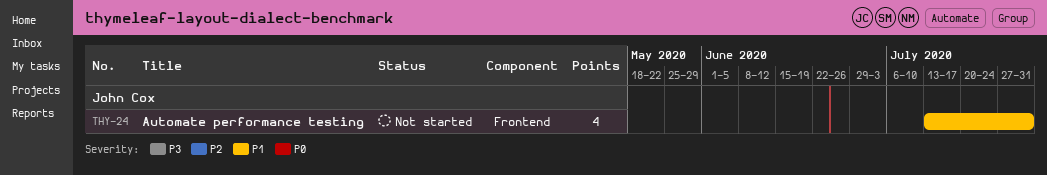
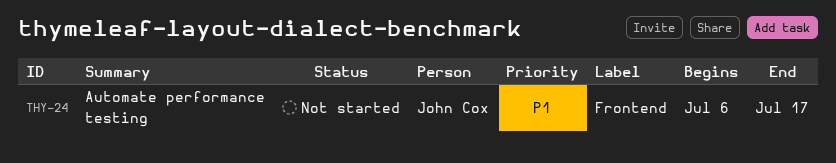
THY-24, start: Jul 13 -> Jul 6
THY-24, due: Jul 31 -> Jul 17

